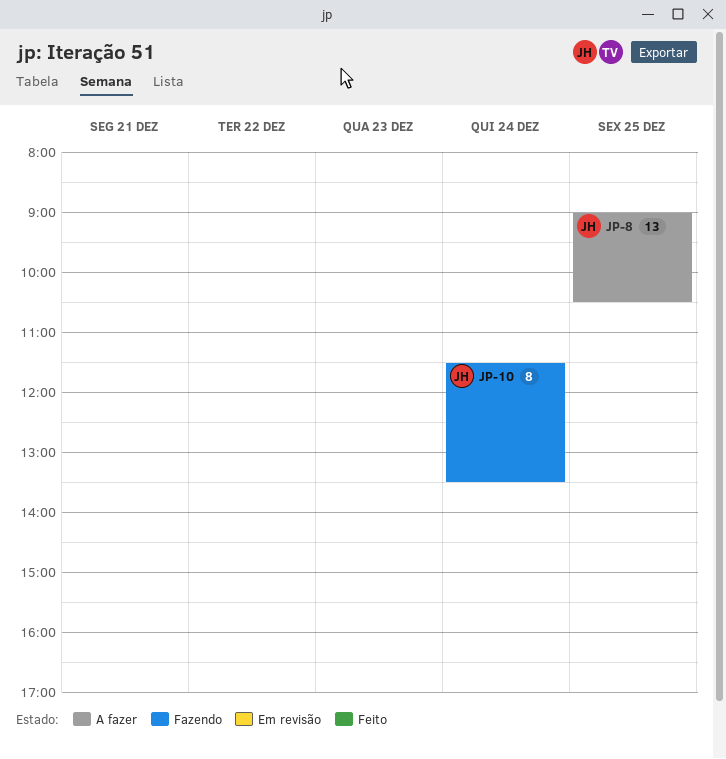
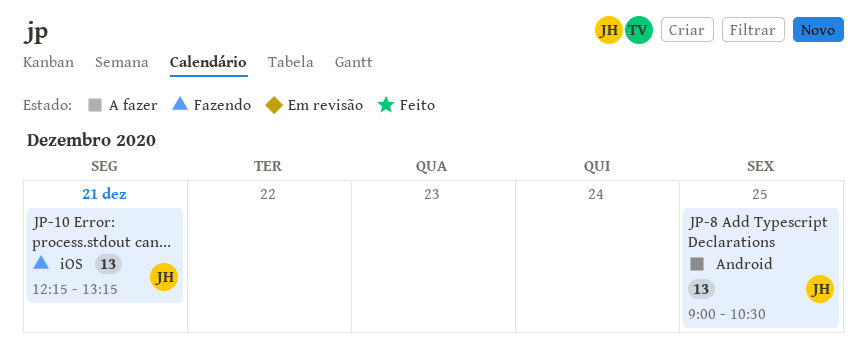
JP-10, estimate: 8 -> 13
JP-10, day: Dec 24 -> Dec 21
JP-10, begins: 11:30 -> 12:15
JP-10, ends: 13:30 -> 13:15

